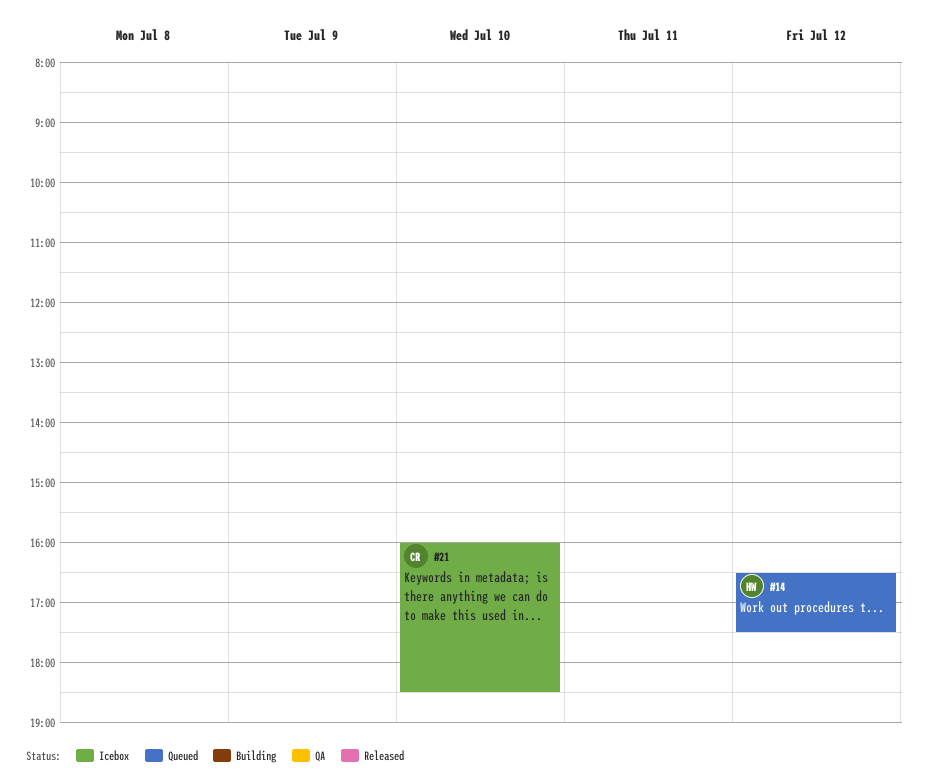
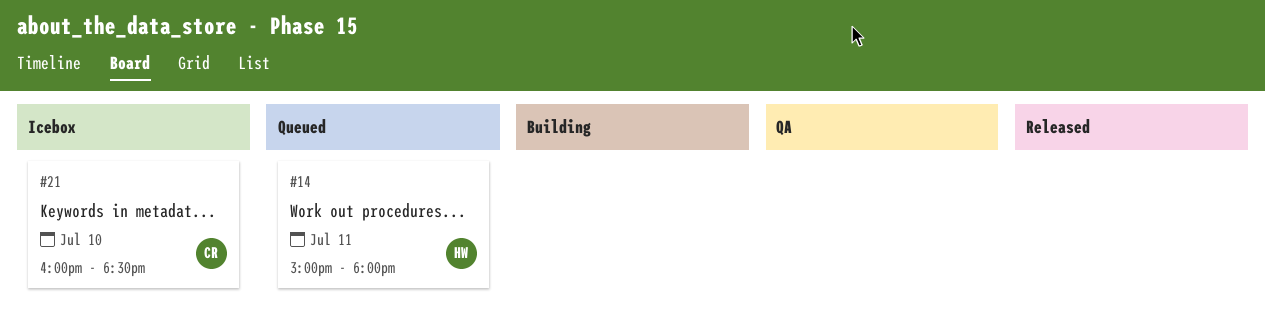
#14, day: Jul 12 -> Jul 11
#14, begins: 16:30 -> 15:00
#14, ends: 17:30 -> 18:00

